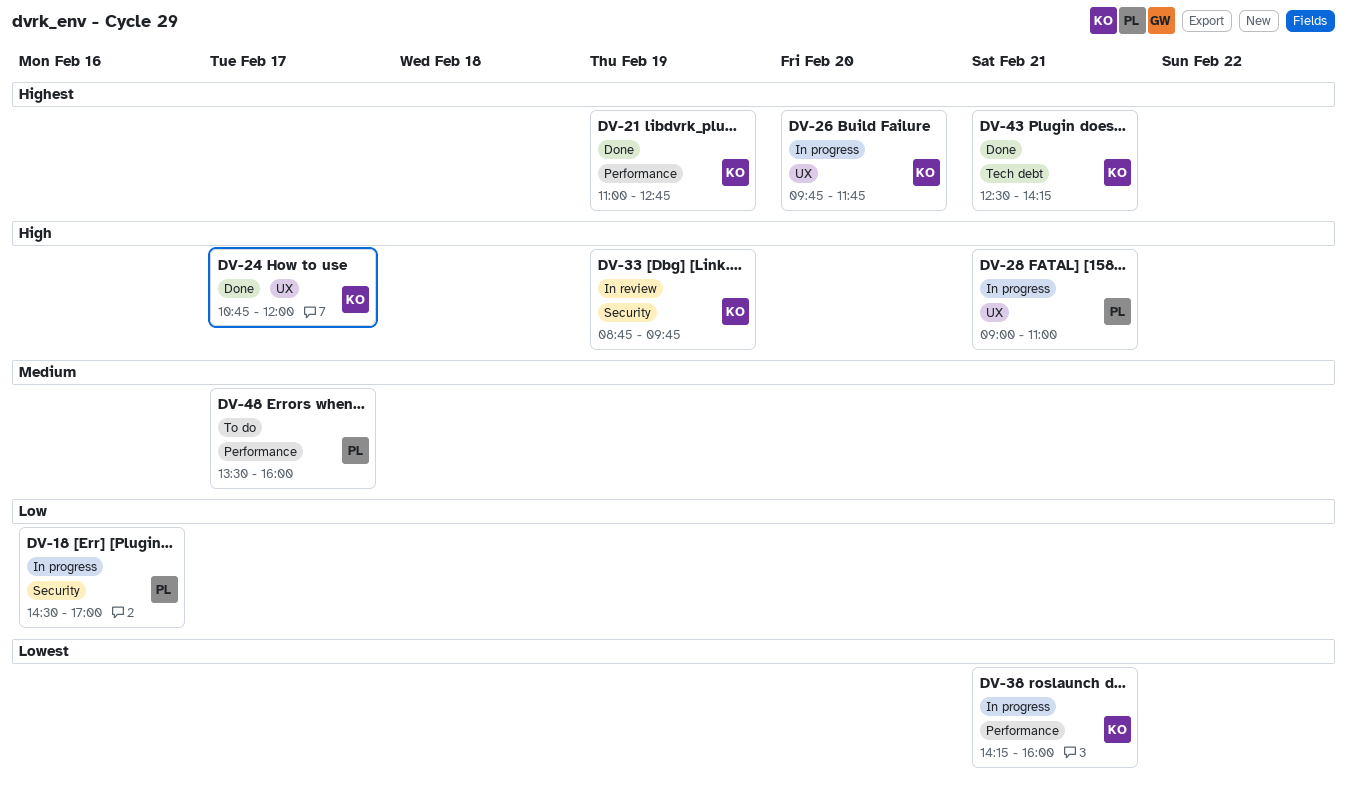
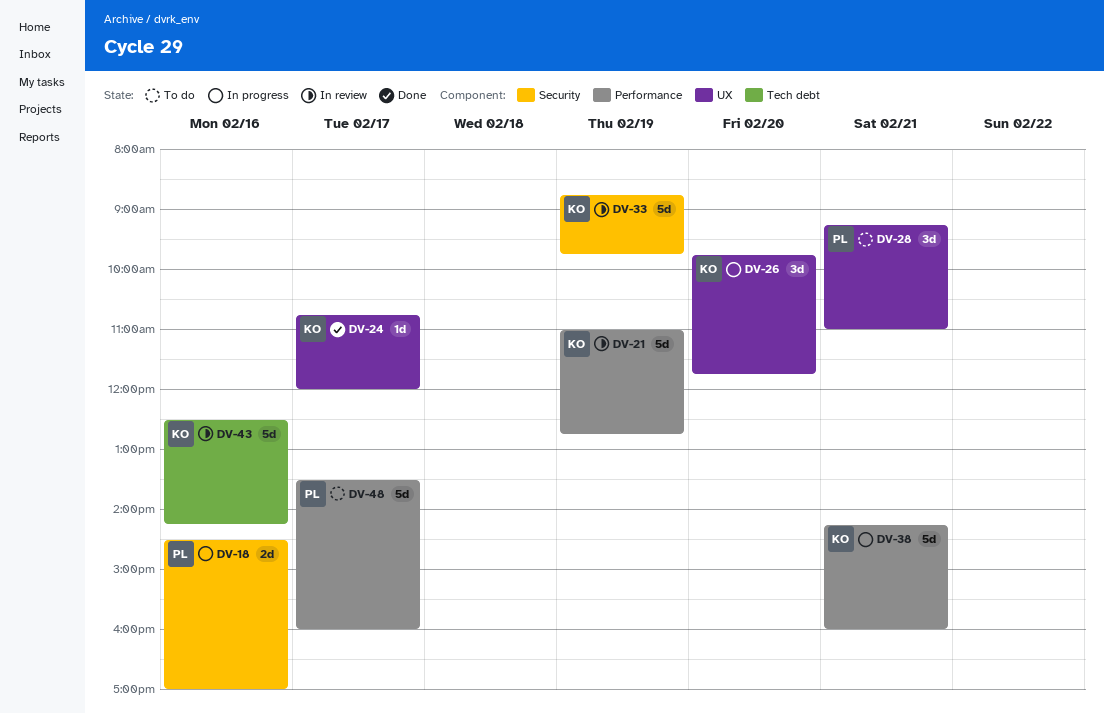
DV-21, status: Done -> In review
DV-28, status: In progress -> To do
DV-28, begins: 09:00 -> 09:15
DV-43, status: Done -> In review
DV-43, day: Feb 21 -> Feb 16

